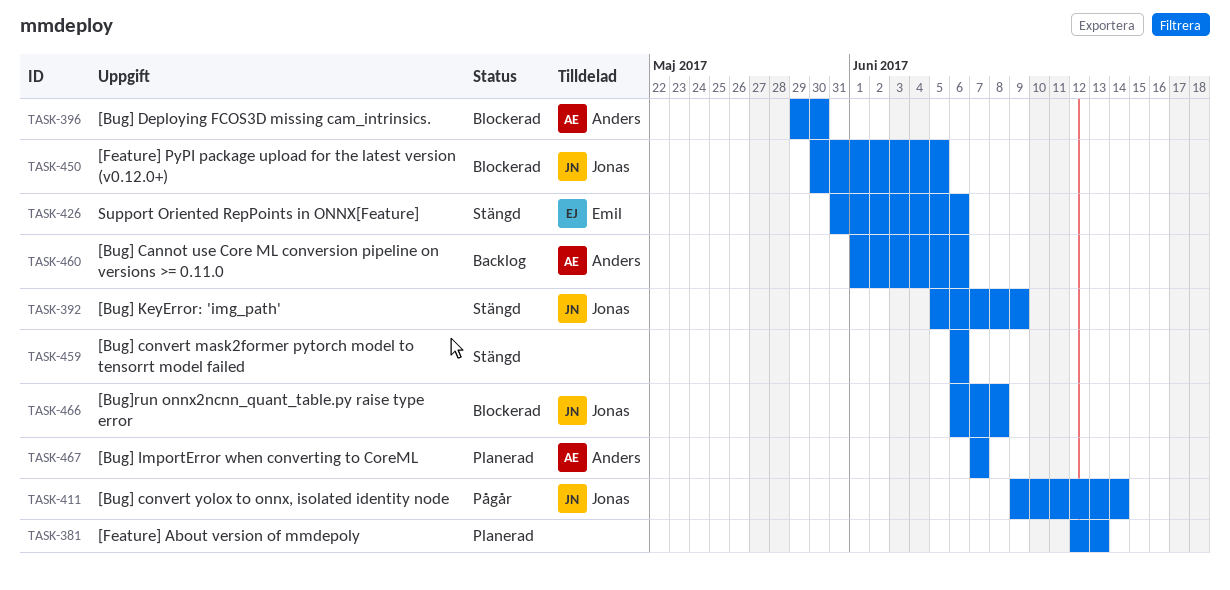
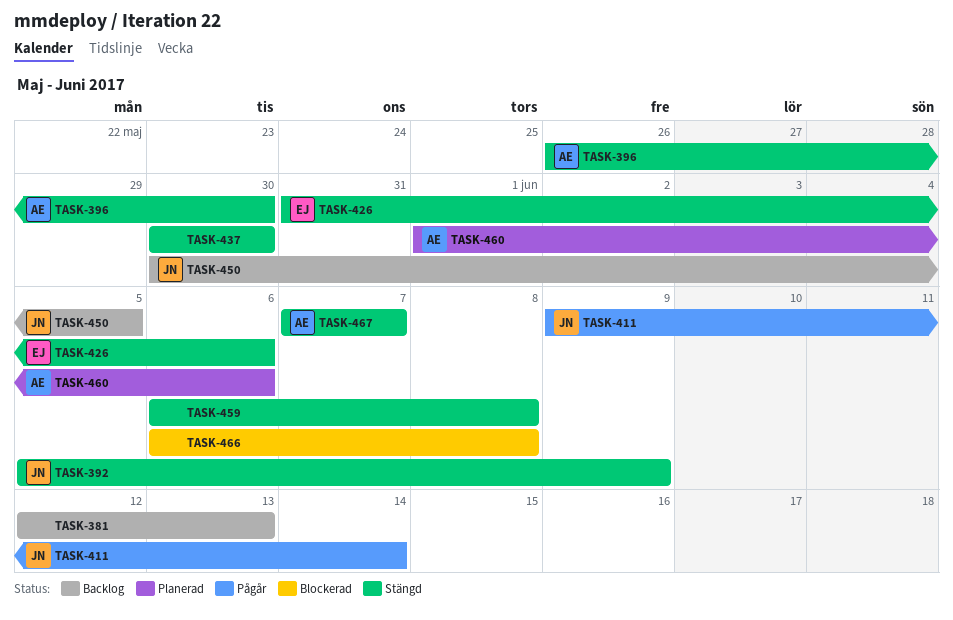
TASK-381, status: Planerad -> Backlog
TASK-396, status: Blockerad -> Stängd
TASK-396, start: May 29 -> May 26
TASK-437: none -> present
TASK-450, status: Blockerad -> Backlog
TASK-459, due: Jun 6 -> Jun 8
TASK-460, status: Backlog -> Planerad
TASK-466, owner: Jonas -> none
TASK-467, status: Planerad -> Stängd

